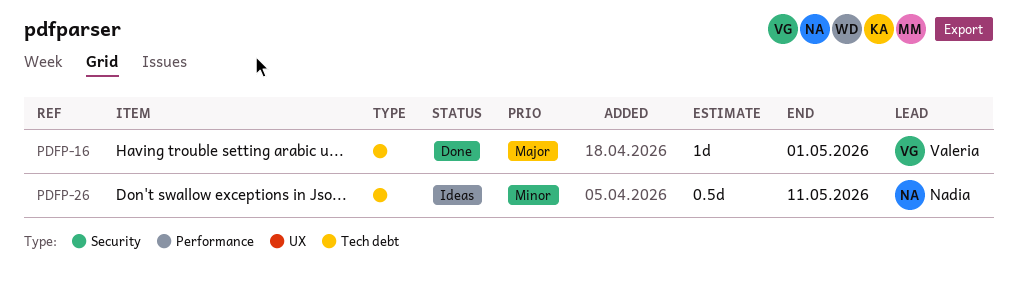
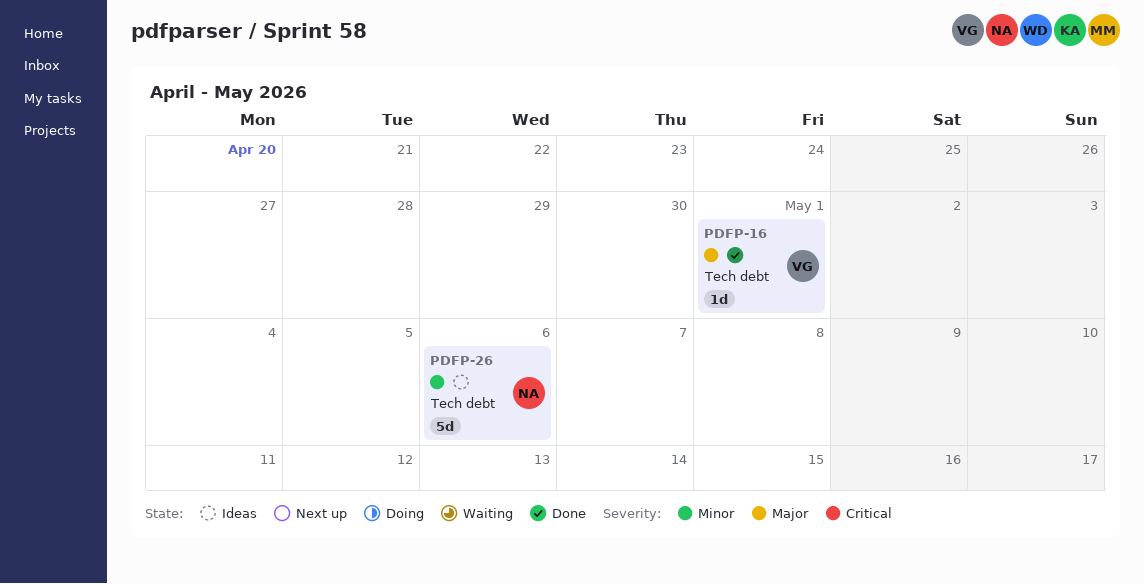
PDFP-26, estimate: 0.5d -> 5d
PDFP-26, due: May 11 -> May 6

